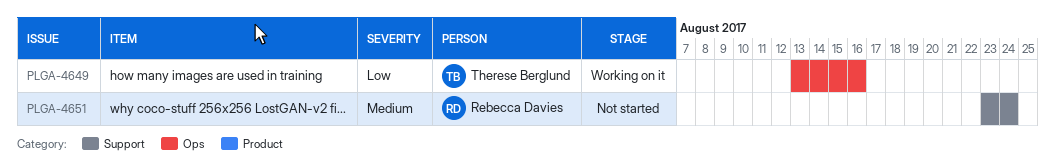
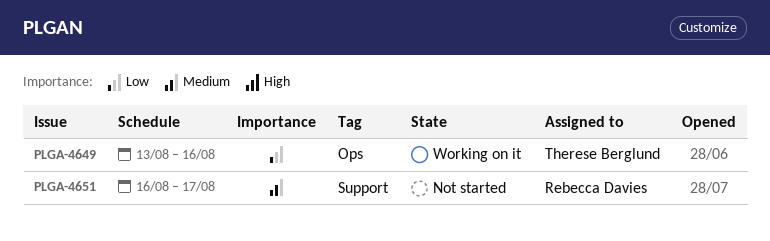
PLGA-4651, start: Aug 23 -> Aug 16
PLGA-4651, due: Aug 24 -> Aug 17

